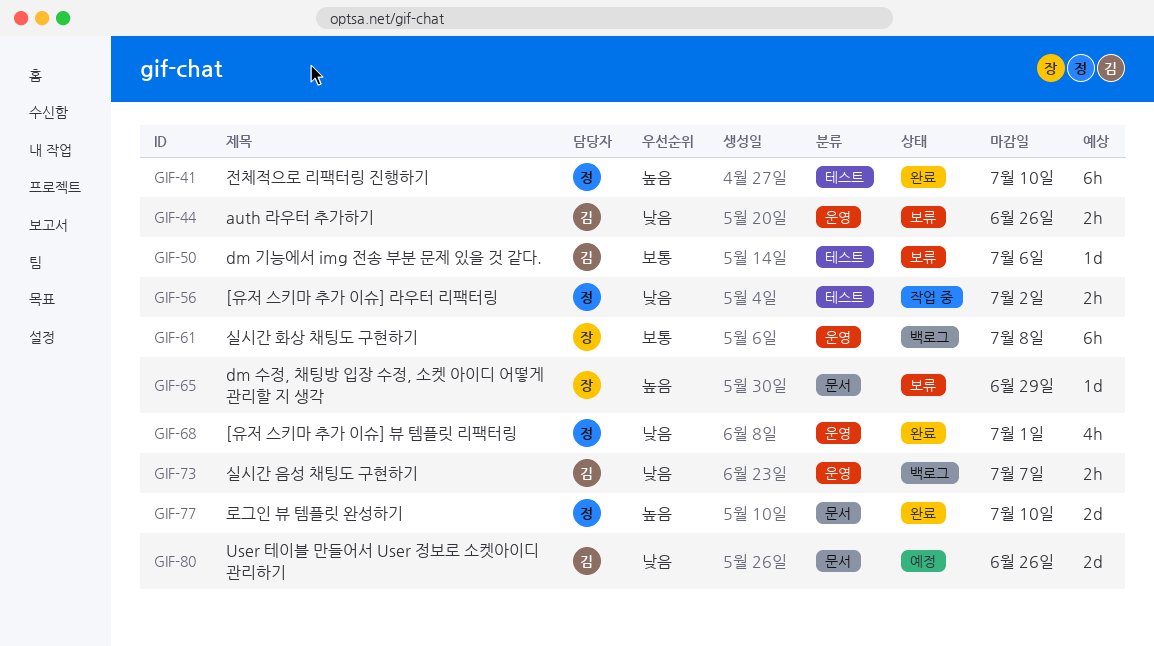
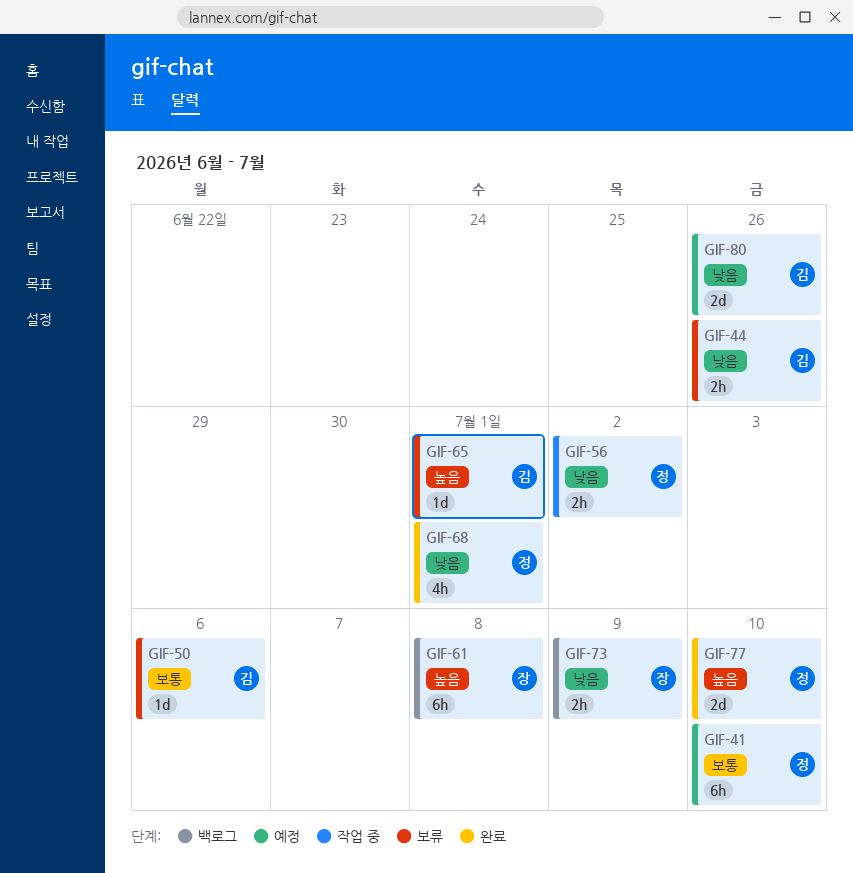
GIF-41, status: 완료 -> 예정
GIF-41, priority: 높음 -> 보통
GIF-61, priority: 보통 -> 높음
GIF-65, owner: 장 -> 김
GIF-65, due: Jun 29 -> Jul 1
GIF-73, owner: 김 -> 장
GIF-73, due: Jul 7 -> Jul 9

